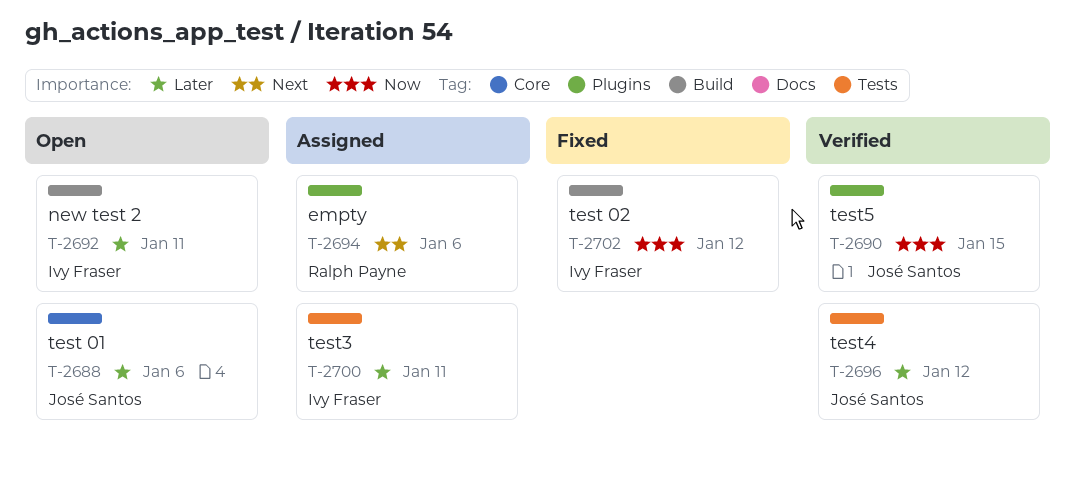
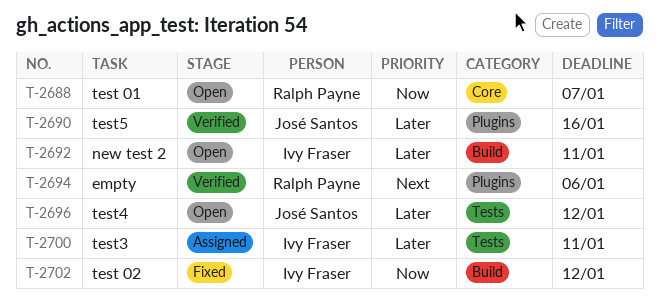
T-2688, owner: José Santos -> Ralph Payne
T-2688, priority: Later -> Now
T-2688, due: Jan 6 -> Jan 7
T-2690, priority: Now -> Later
T-2690, due: Jan 15 -> Jan 16
T-2694, status: Assigned -> Verified
T-2696, status: Verified -> Open

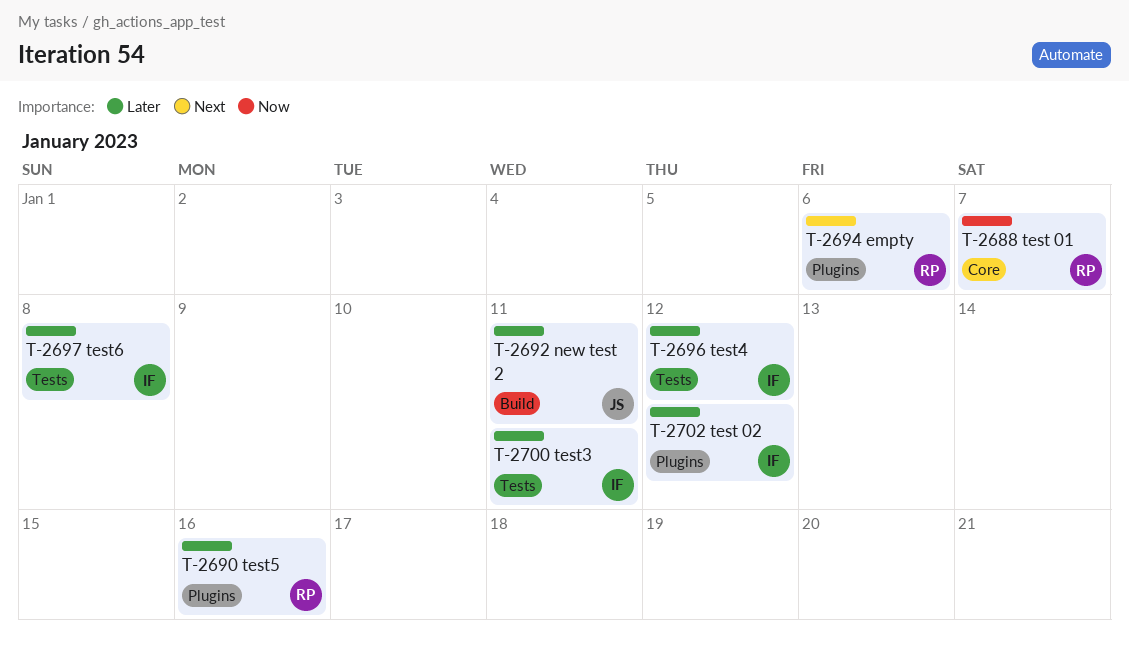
T-2690, owner: José Santos -> Ralph Payne
T-2692, owner: Ivy Fraser -> José Santos
T-2696, owner: José Santos -> Ivy Fraser
T-2697: none -> present
T-2702, priority: Now -> Later
T-2702, label: Build -> Plugins

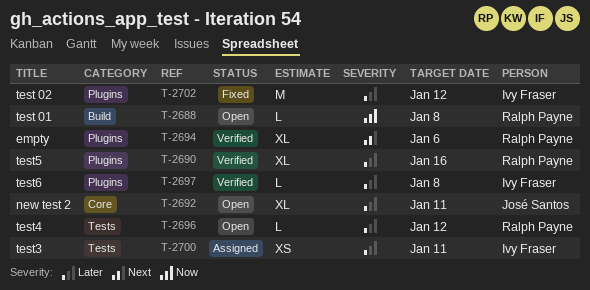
T-2688, label: Core -> Build
T-2688, due: Jan 7 -> Jan 8
T-2692, label: Build -> Core
T-2696, owner: Ivy Fraser -> Ralph Payne
T-2697, label: Tests -> Plugins

